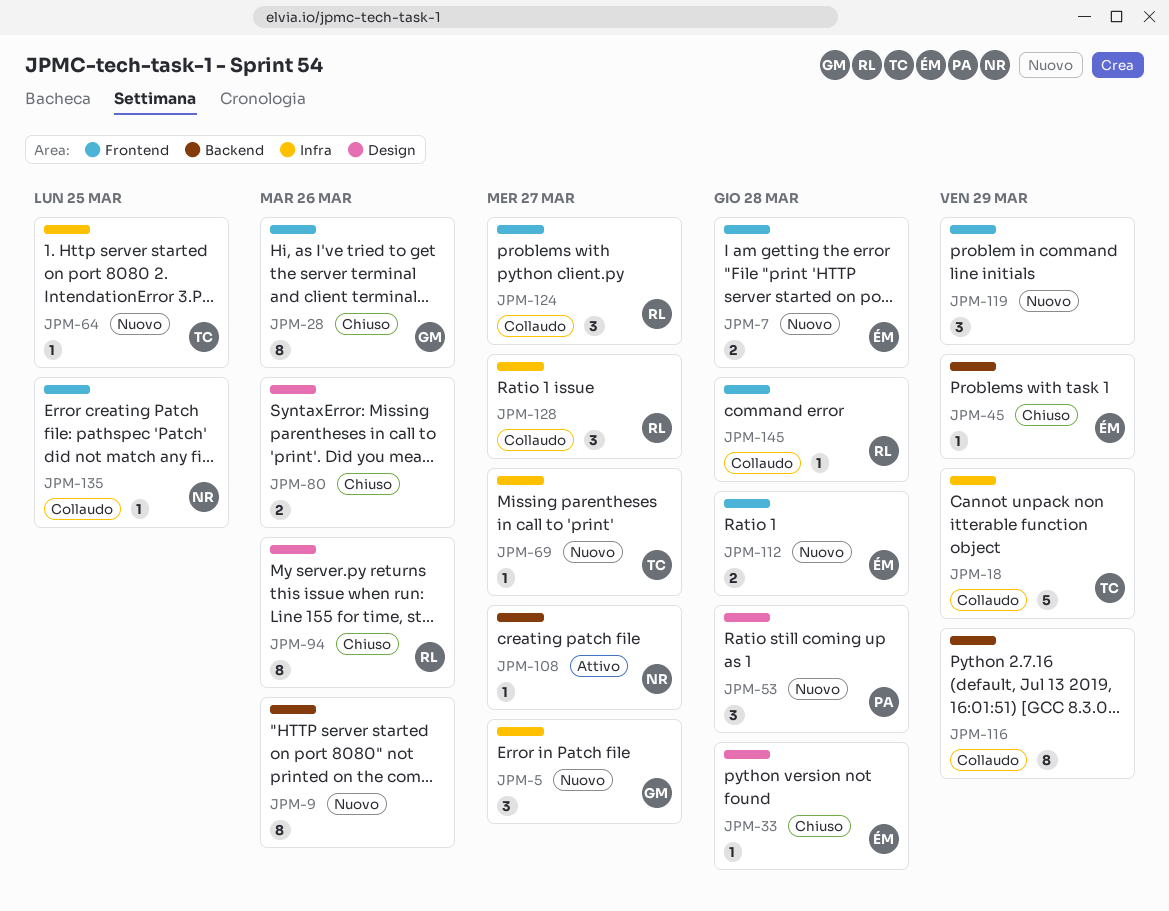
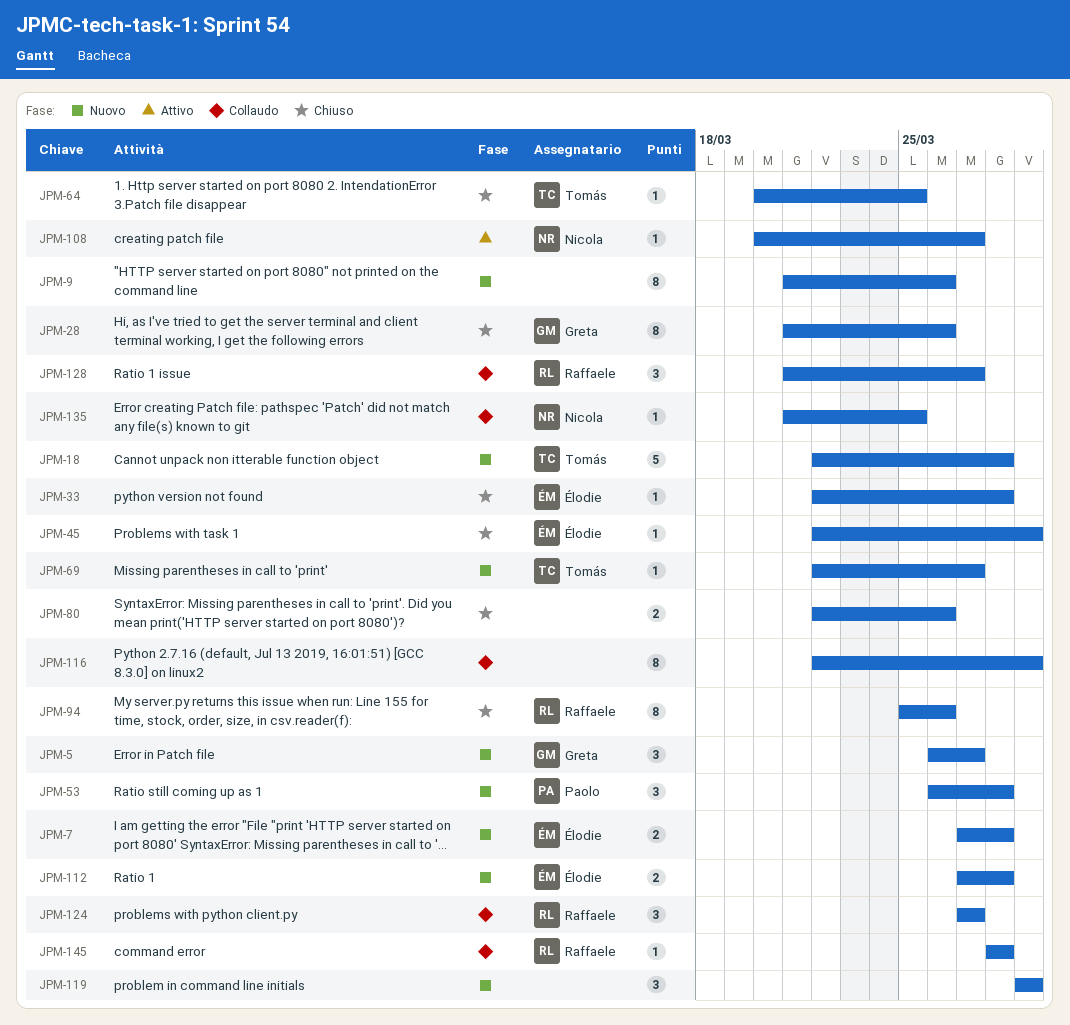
JPM-18, status: Collaudo -> Nuovo
JPM-18, due: Mar 29 -> Mar 28
JPM-64, status: Nuovo -> Chiuso

